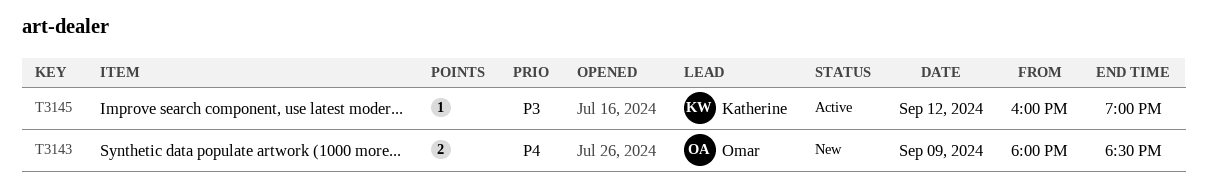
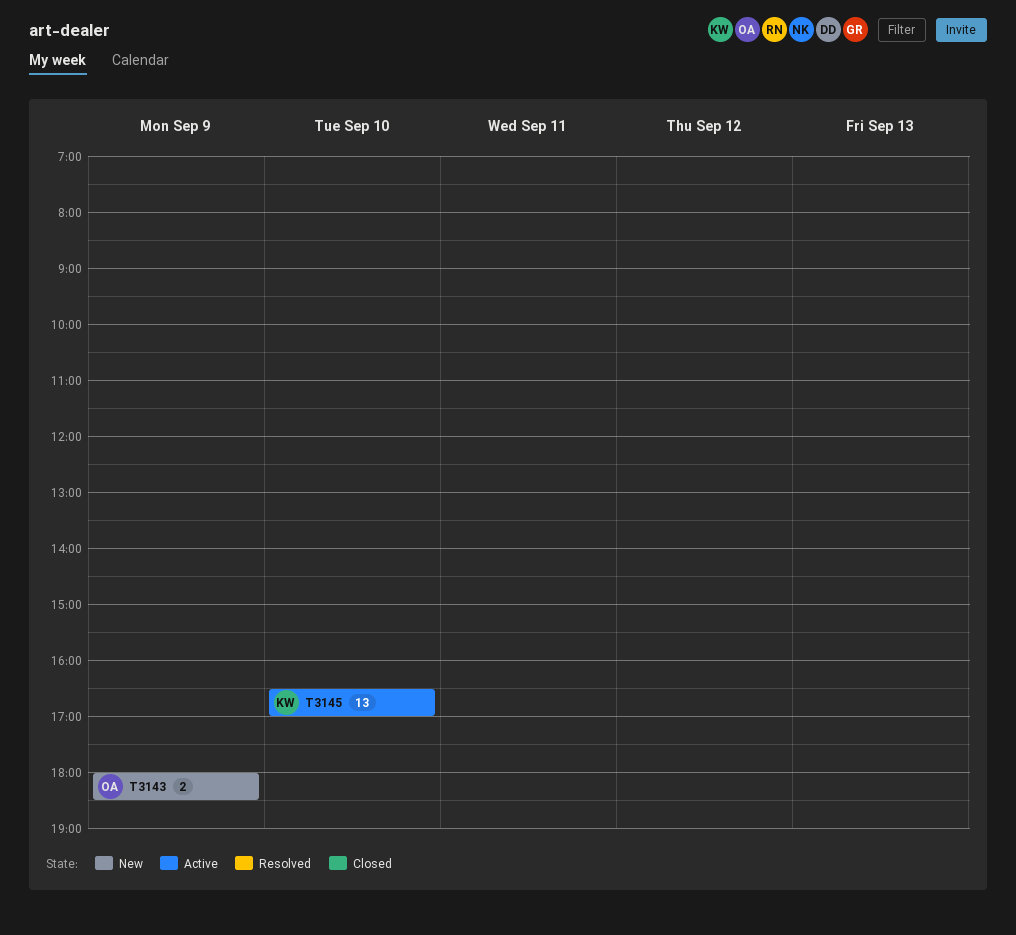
T3145, estimate: 1 -> 13
T3145, day: Sep 12 -> Sep 10
T3145, begins: 16:00 -> 16:30
T3145, ends: 19:00 -> 17:00

